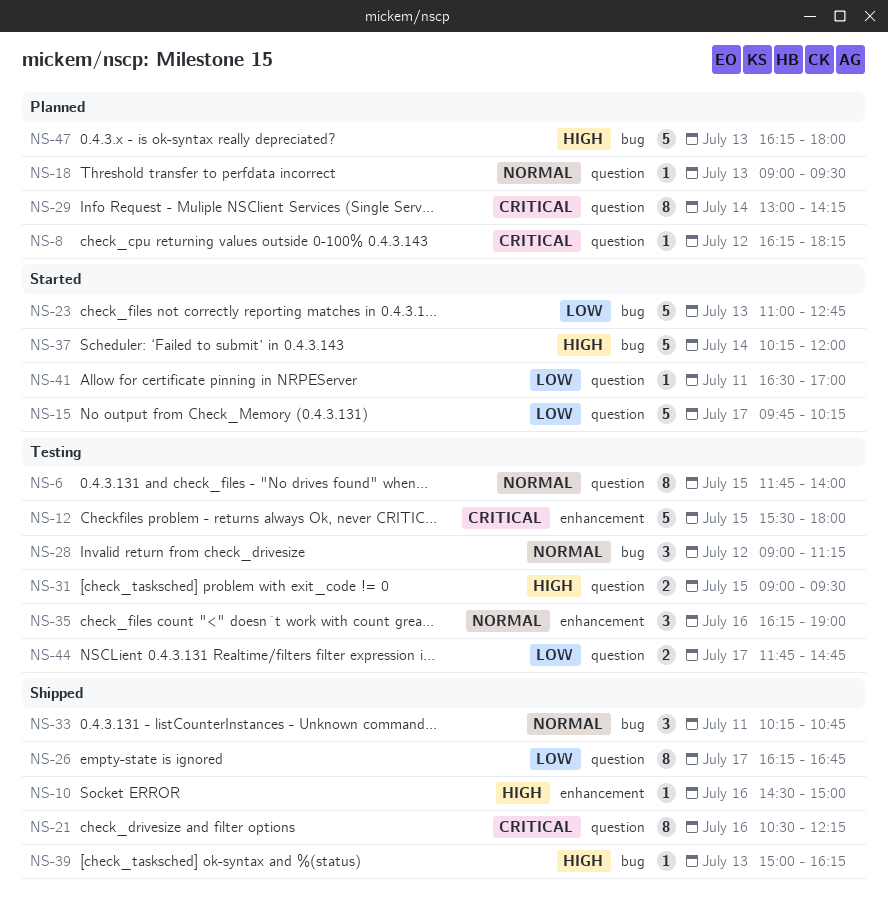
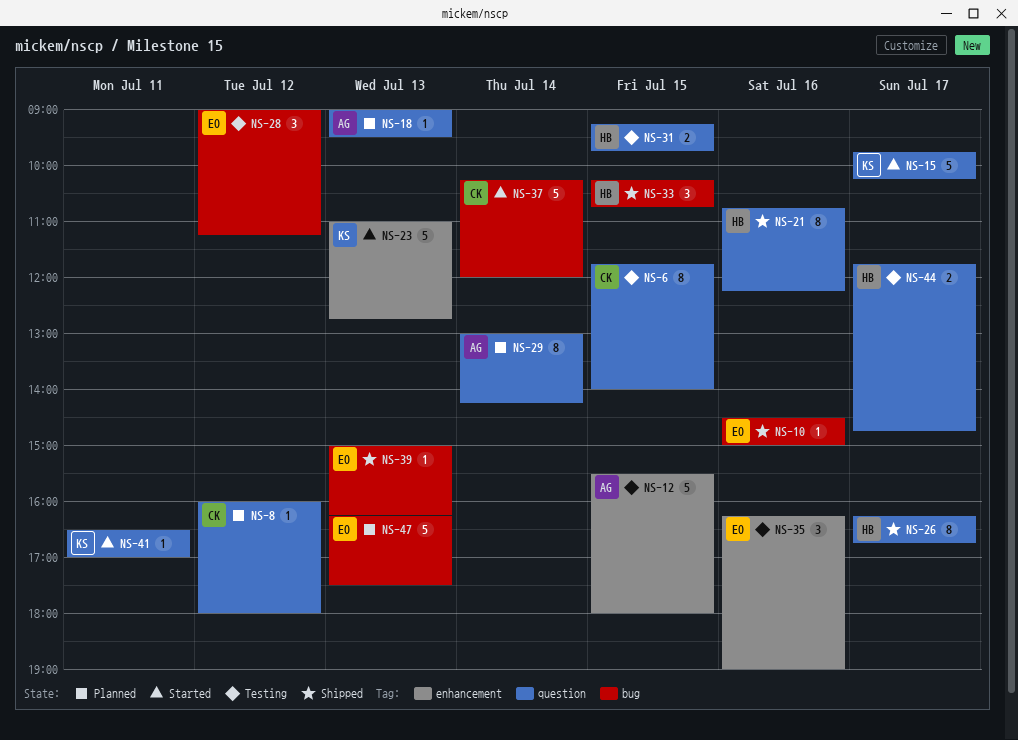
NS-8, begins: 16:15 -> 16:00
NS-8, ends: 18:15 -> 18:00
NS-10, label: enhancement -> bug
NS-21, begins: 10:30 -> 10:45
NS-23, label: bug -> enhancement
NS-31, begins: 09:00 -> 09:15
NS-31, ends: 09:30 -> 09:45
NS-33, day: Jul 11 -> Jul 15
NS-47, ends: 18:00 -> 17:30

